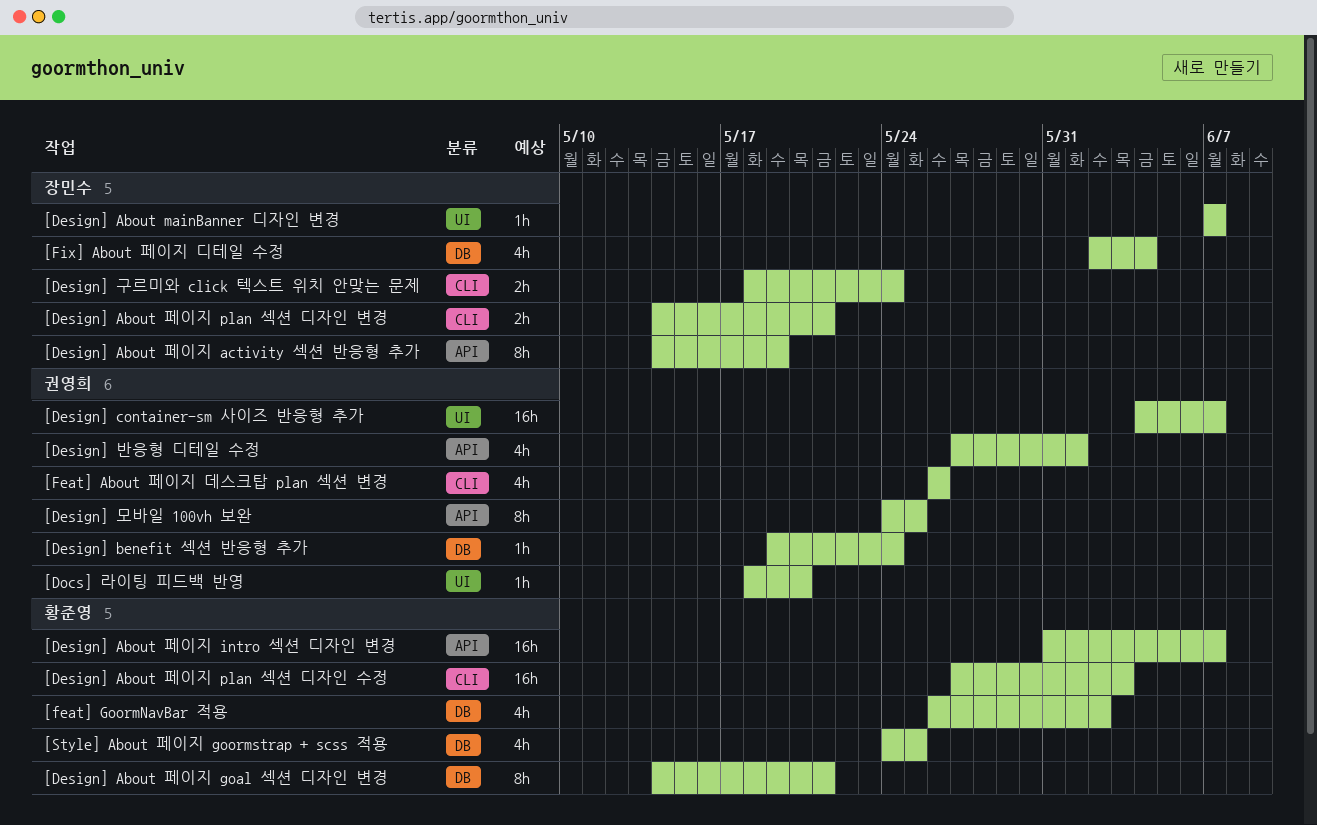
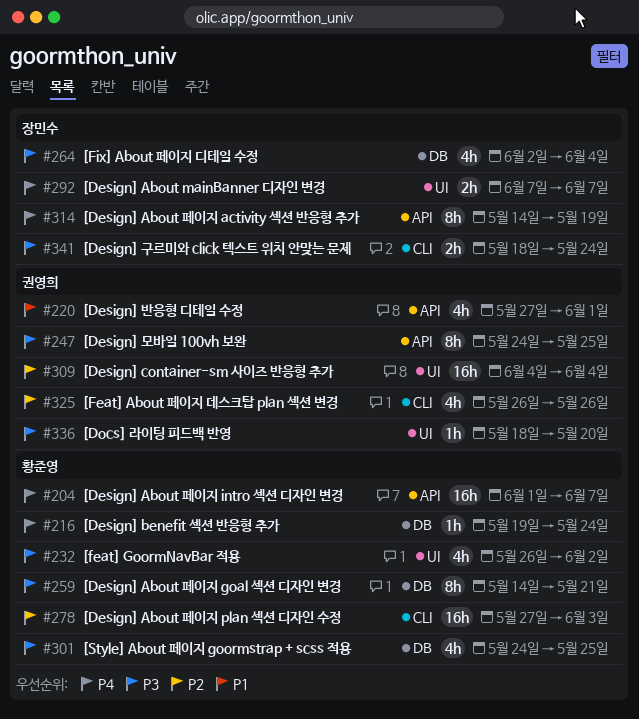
[Design] About mainBanner 디자인 변경, estimate: 1h -> 2h
[Design] About 페이지 intro 섹션 디자인 변경, start: May 31 -> Jun 1
[Design] About 페이지 plan 섹션 디자인 변경: present -> none
[Design] benefit 섹션 반응형 추가, owner: 권영희 -> 황준영
[Design] container-sm 사이즈 반응형 추가, due: Jun 7 -> Jun 4
[feat] GoormNavBar 적용, label: DB -> UI

